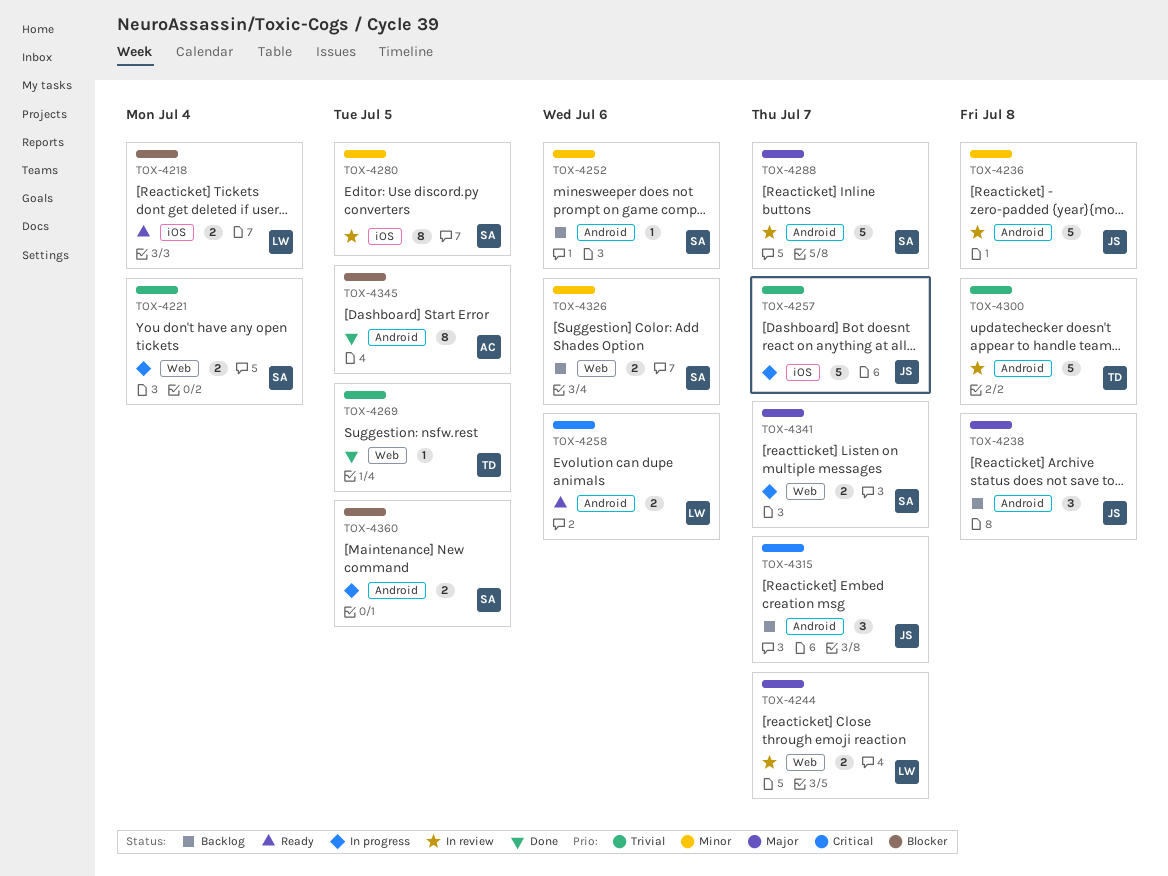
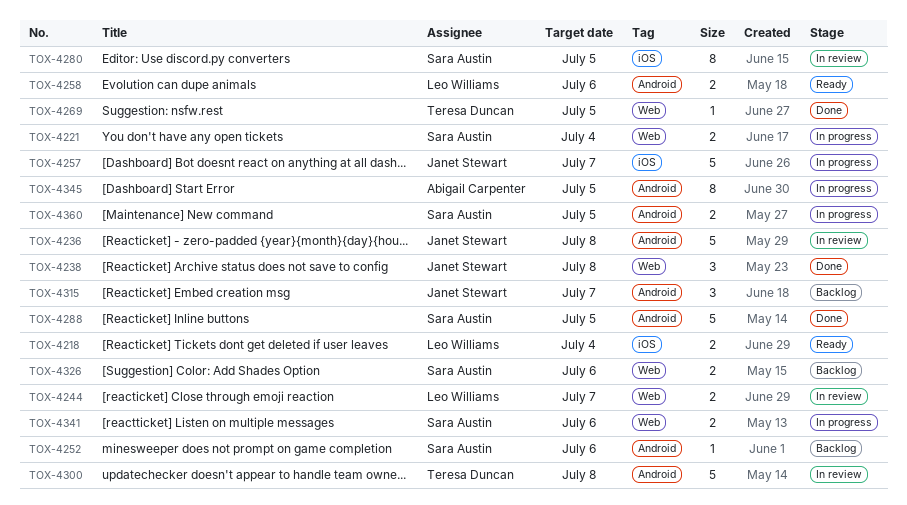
TOX-4238, status: Backlog -> Done
TOX-4238, label: Android -> Web
TOX-4288, status: In review -> Done
TOX-4288, due: Jul 7 -> Jul 5
TOX-4341, due: Jul 7 -> Jul 6
TOX-4345, status: Done -> In progress

